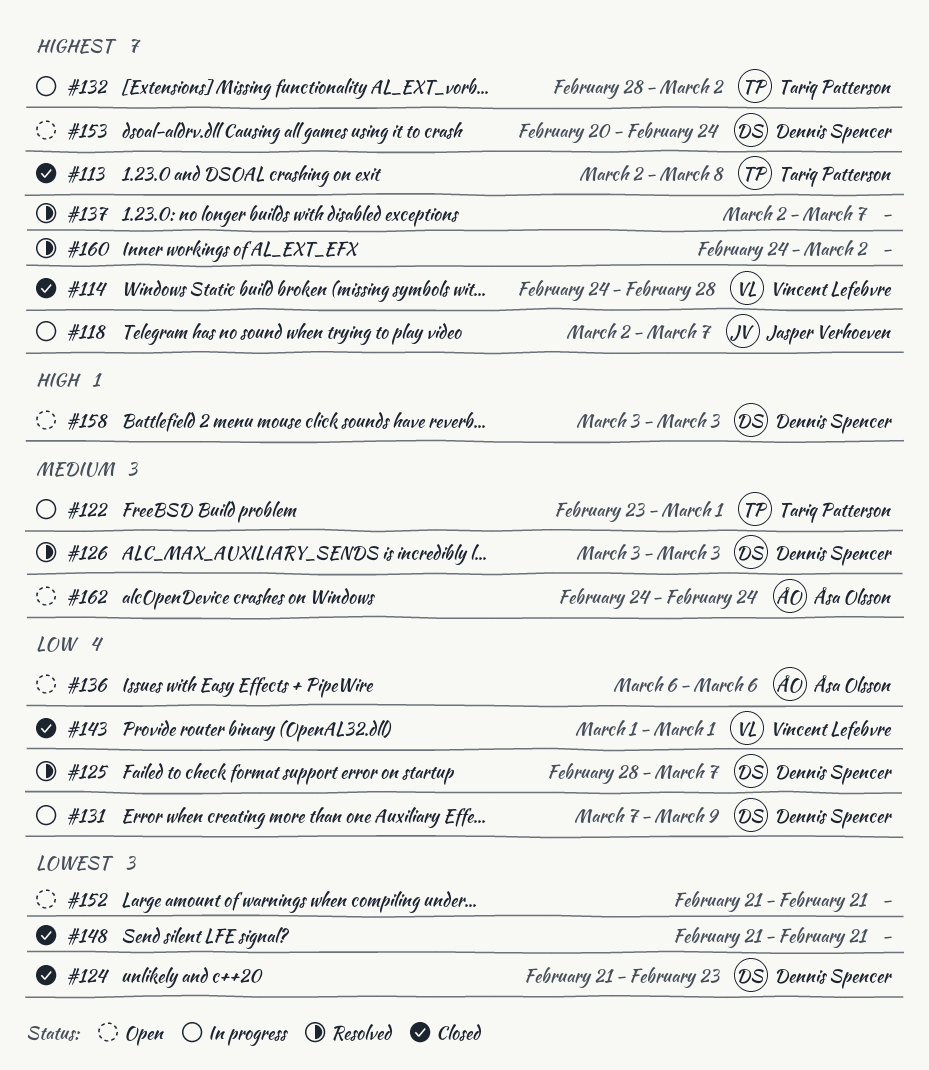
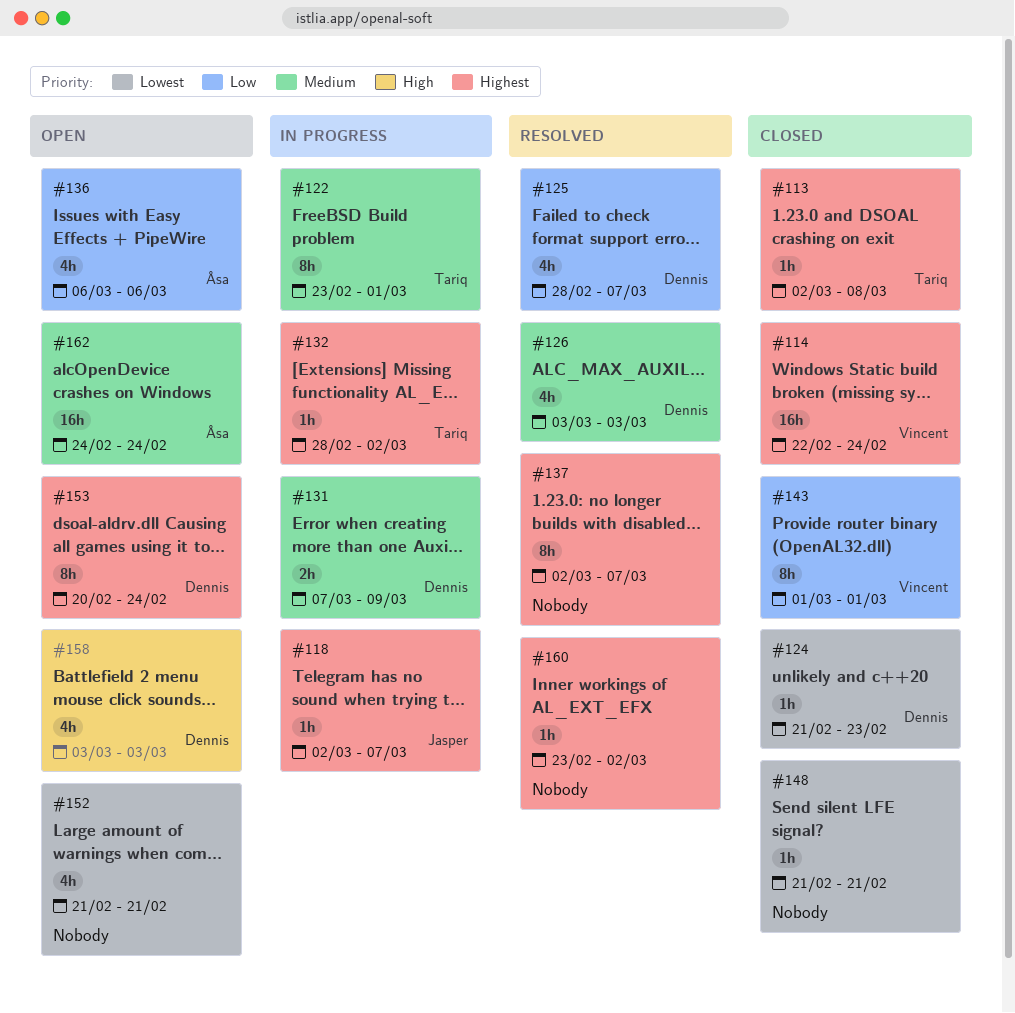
#114, start: Feb 24 -> Feb 22
#114, due: Feb 28 -> Feb 24
#131, priority: Low -> Medium
#160, start: Feb 24 -> Feb 23

